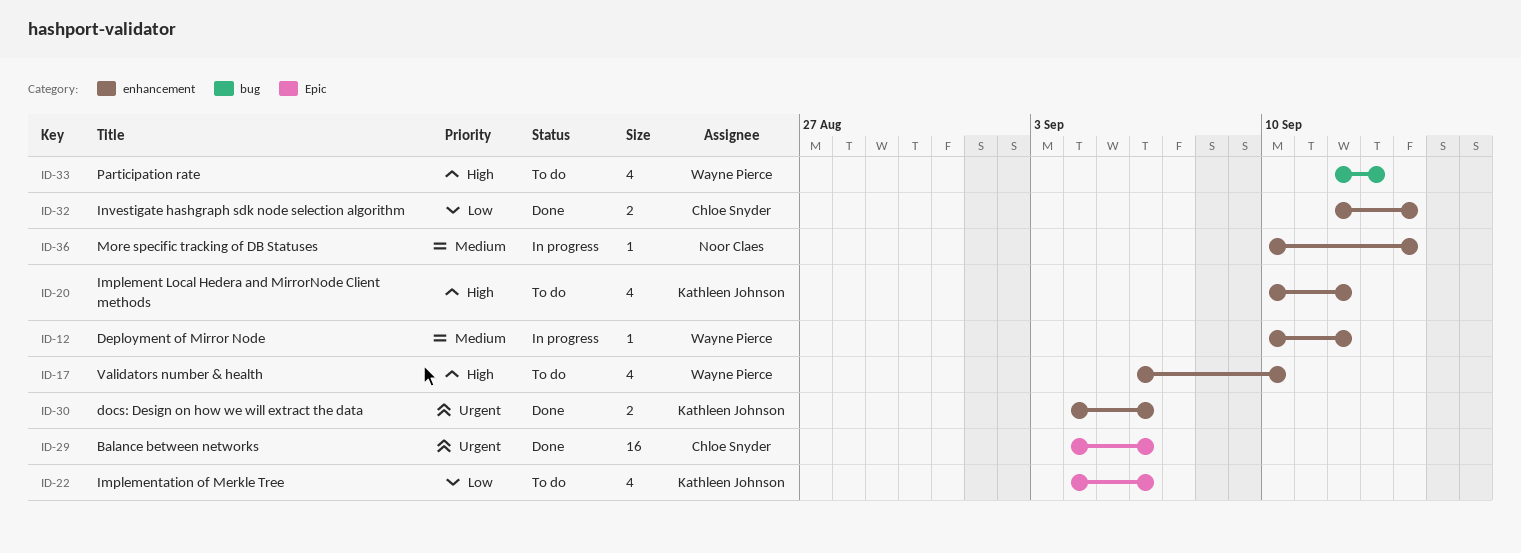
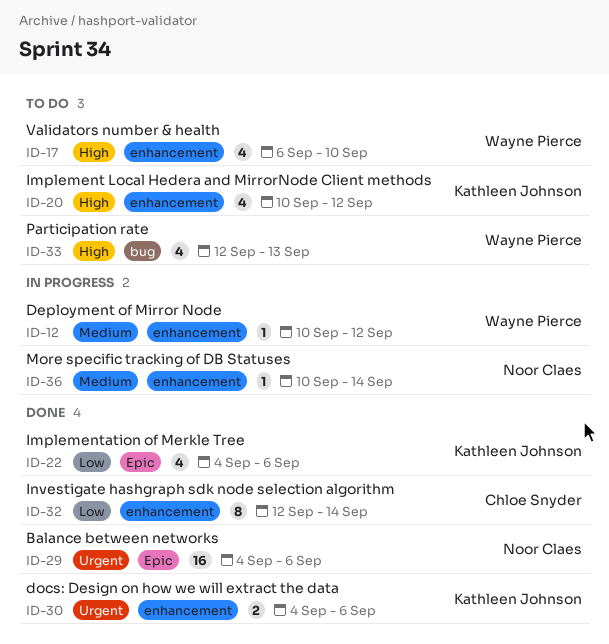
ID-22, status: To do -> Done
ID-29, owner: Chloe Snyder -> Noor Claes
ID-32, estimate: 2 -> 8

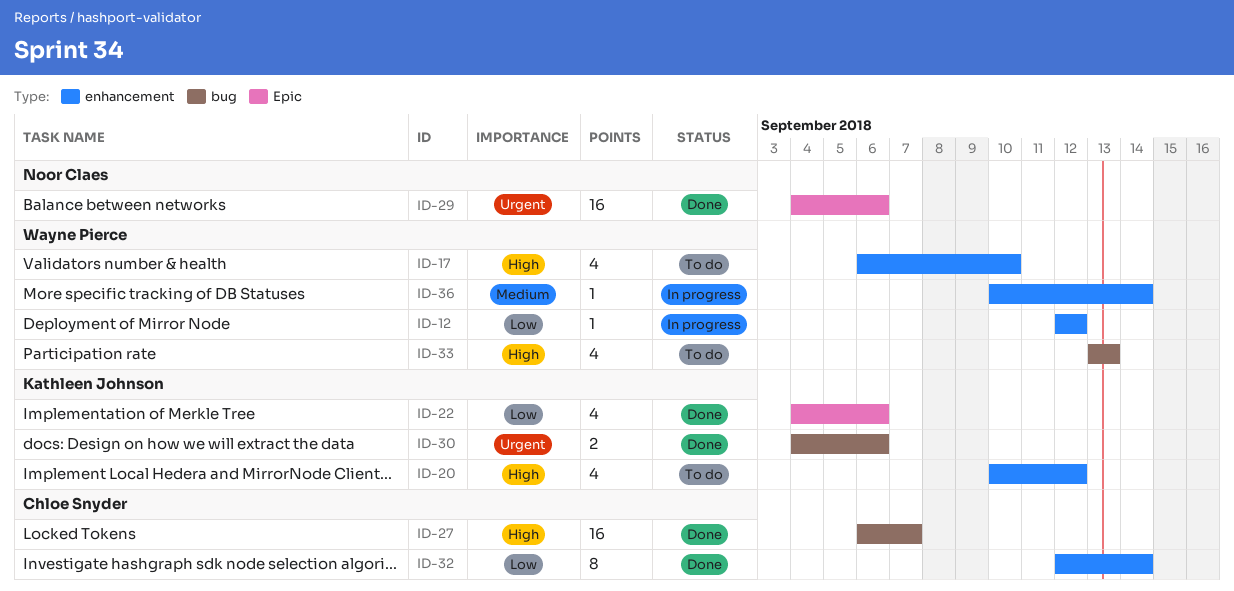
ID-12, priority: Medium -> Low
ID-12, start: Sep 10 -> Sep 12
ID-27: none -> present
ID-30, label: enhancement -> bug
ID-33, start: Sep 12 -> Sep 13
ID-36, owner: Noor Claes -> Wayne Pierce

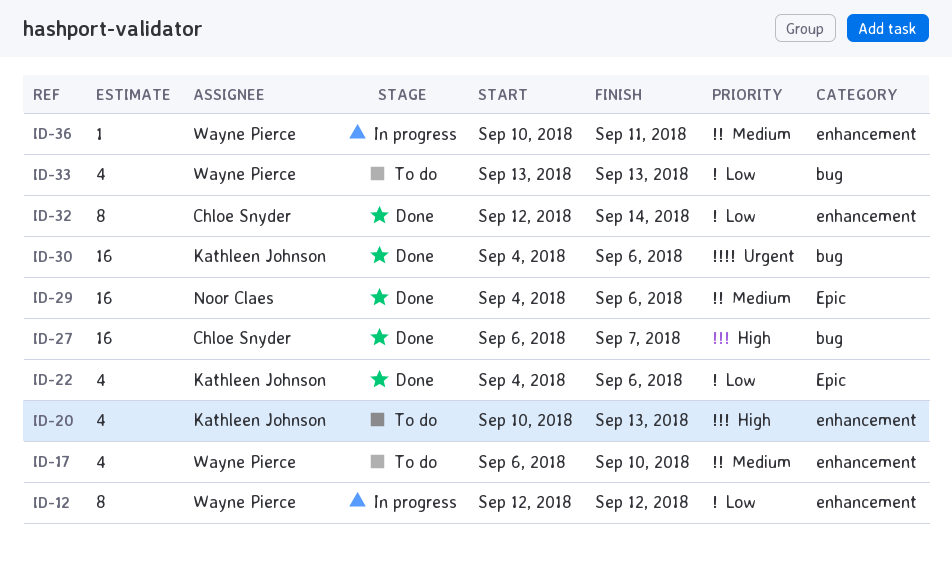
ID-12, estimate: 1 -> 8
ID-17, priority: High -> Medium
ID-20, due: Sep 12 -> Sep 13
ID-29, priority: Urgent -> Medium
ID-30, estimate: 2 -> 16
ID-33, priority: High -> Low
ID-36, due: Sep 14 -> Sep 11

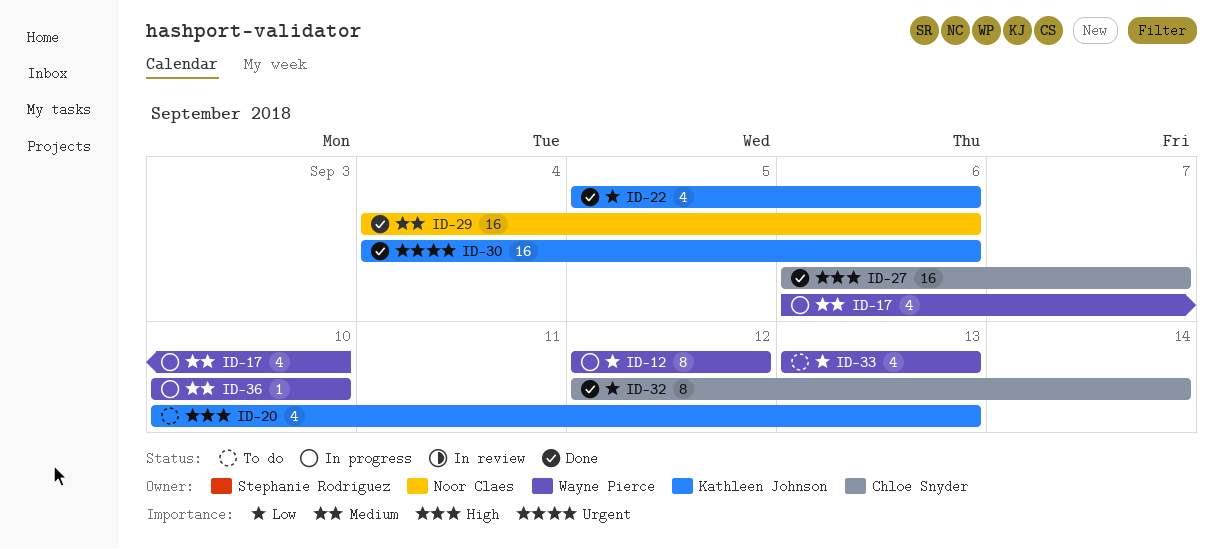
ID-17, status: To do -> In progress
ID-22, start: Sep 4 -> Sep 5
ID-36, due: Sep 11 -> Sep 10

